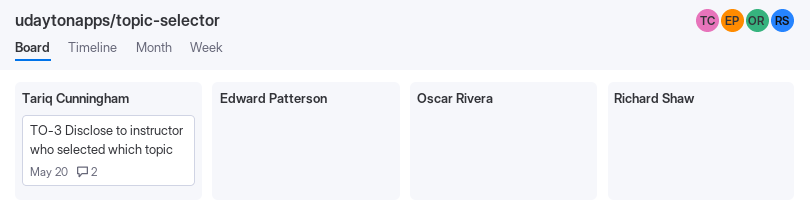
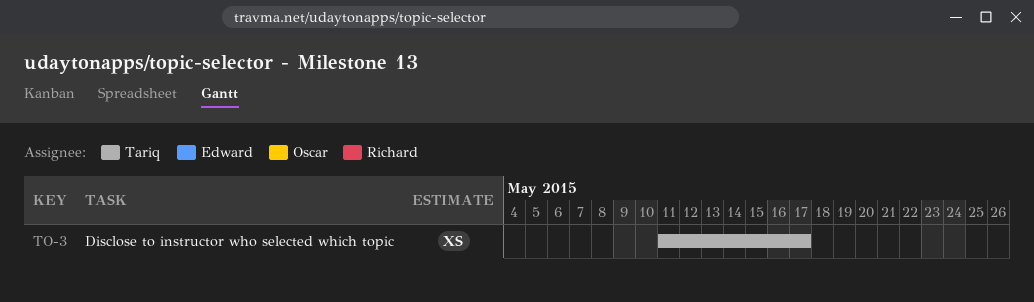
TO-3, due: May 20 -> May 17

